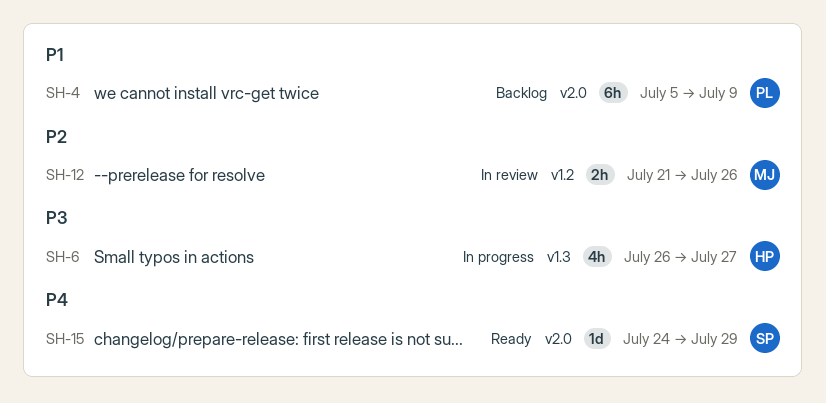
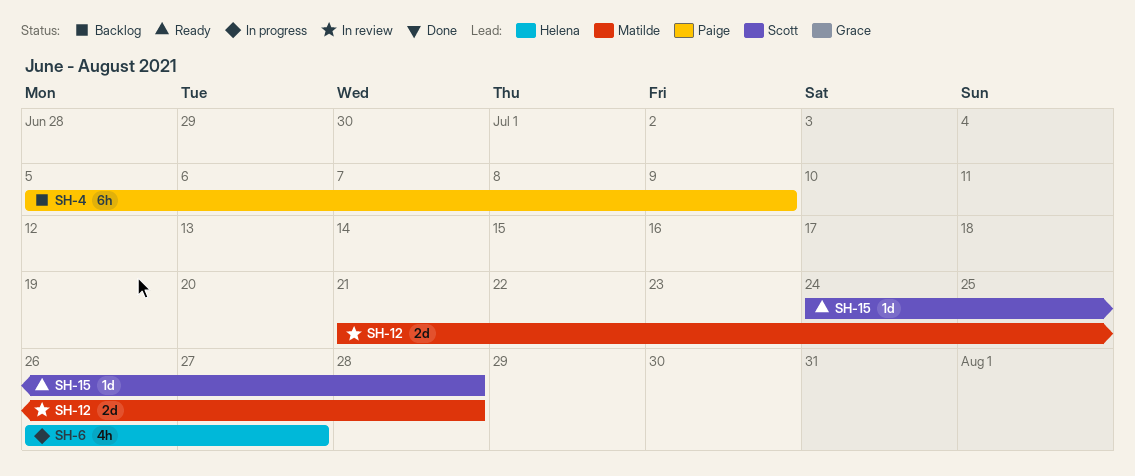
SH-12, estimate: 2h -> 2d
SH-12, due: Jul 26 -> Jul 28
SH-15, due: Jul 29 -> Jul 28

